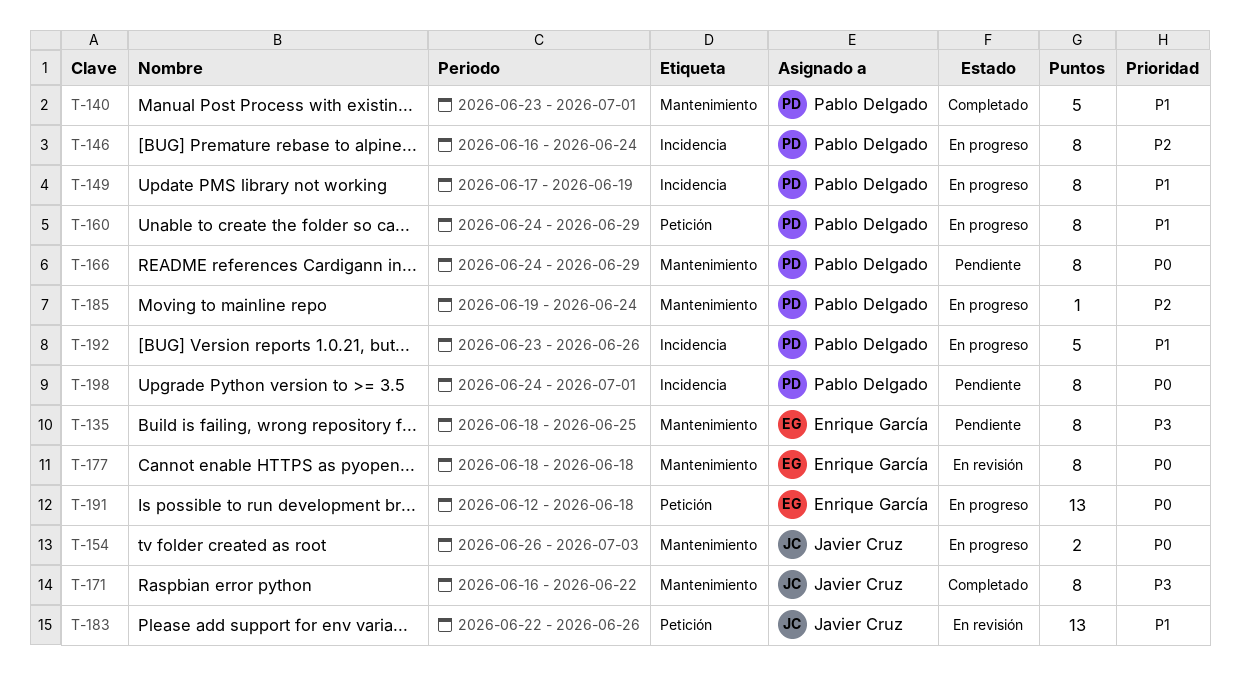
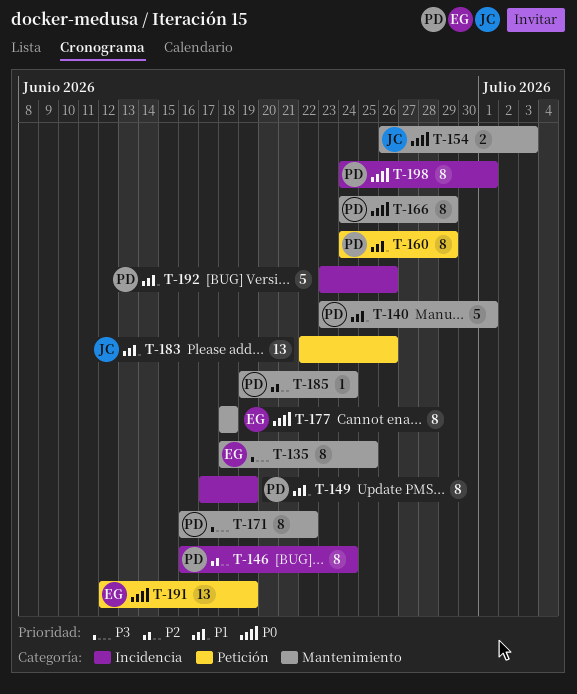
T-171, owner: Javier Cruz -> Pablo Delgado
T-191, due: Jun 18 -> Jun 19

